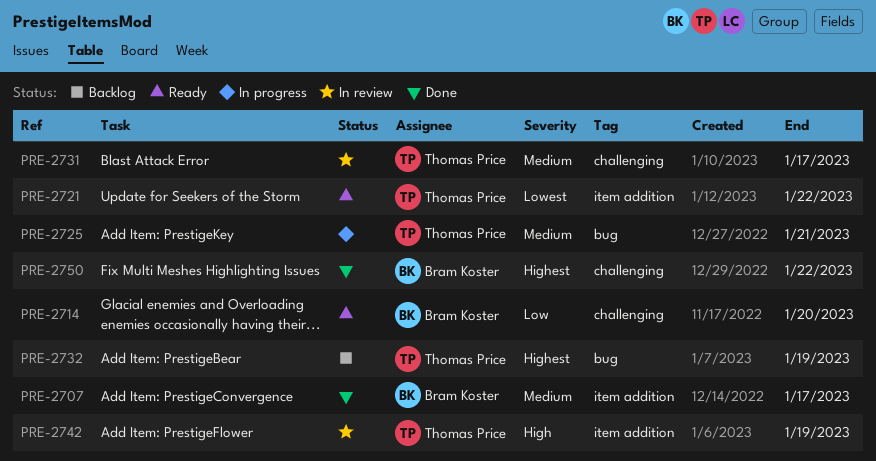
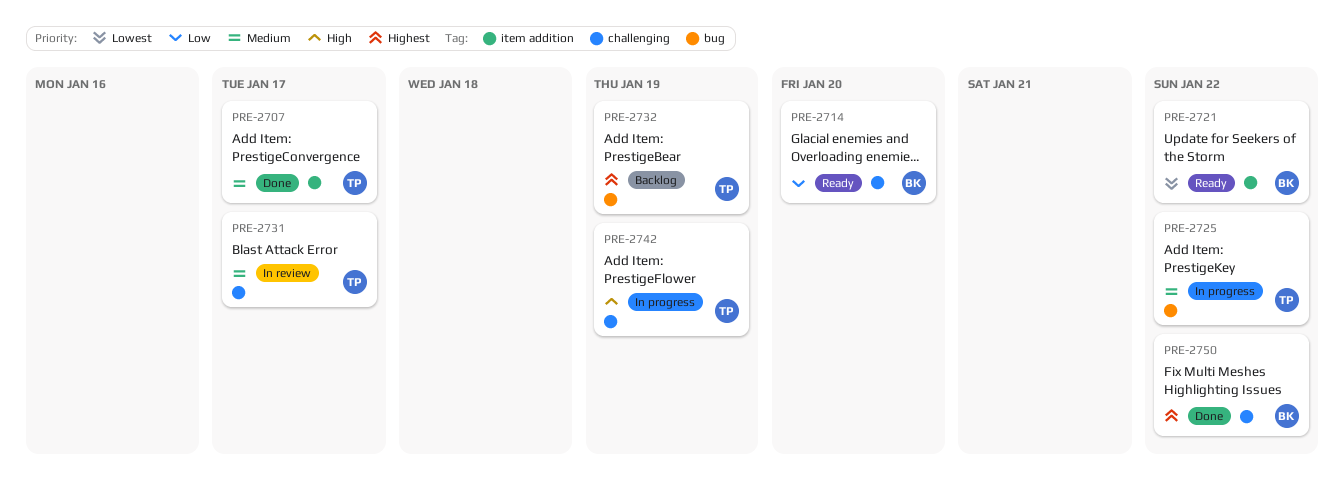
PRE-2707, owner: Bram Koster -> Thomas Price
PRE-2721, owner: Thomas Price -> Bram Koster
PRE-2725, due: Jan 21 -> Jan 22
PRE-2742, status: In review -> In progress
PRE-2742, label: item addition -> challenging

